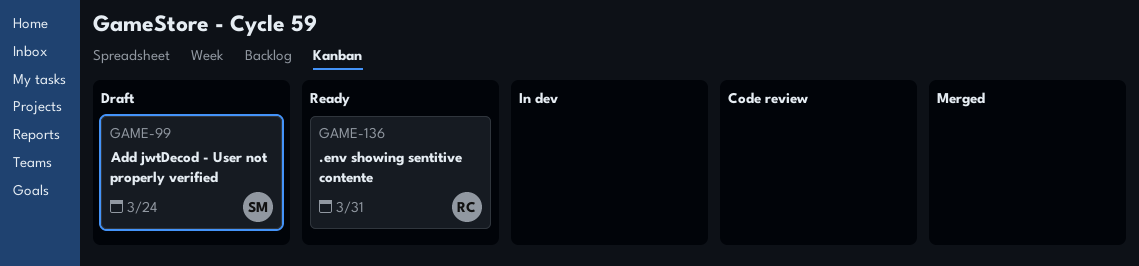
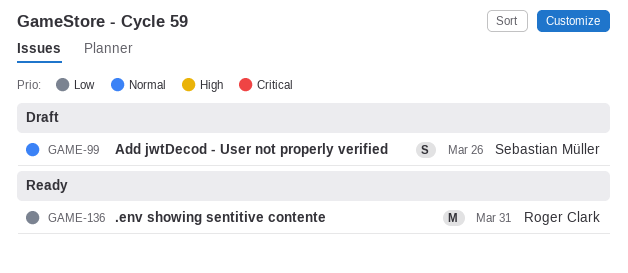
GAME-99, due: Mar 24 -> Mar 26

